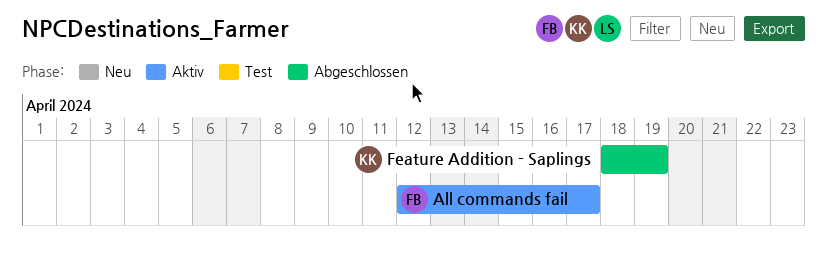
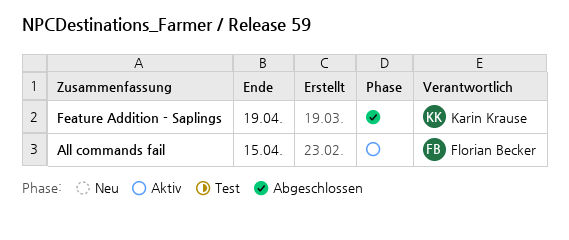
All commands fail, due: Apr 17 -> Apr 15

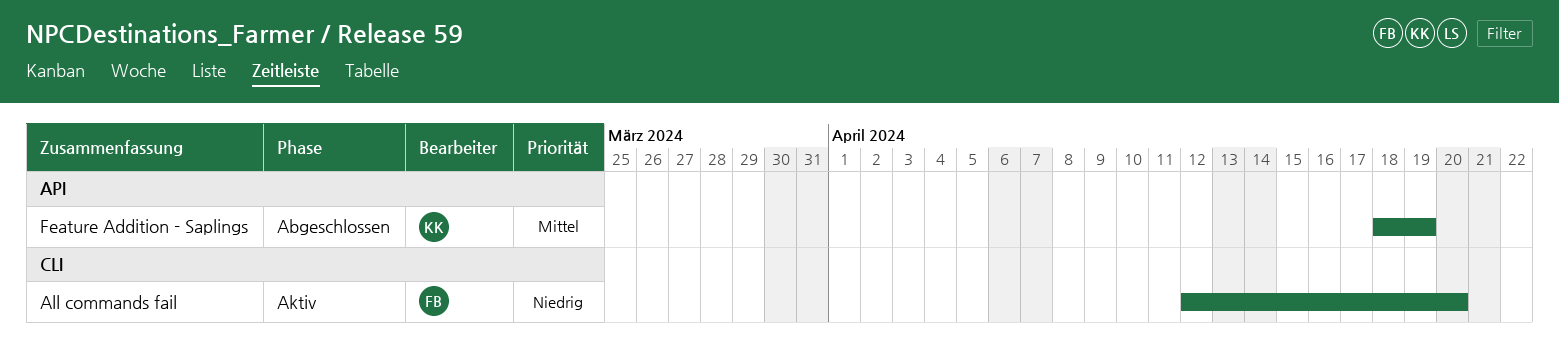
All commands fail, due: Apr 15 -> Apr 20

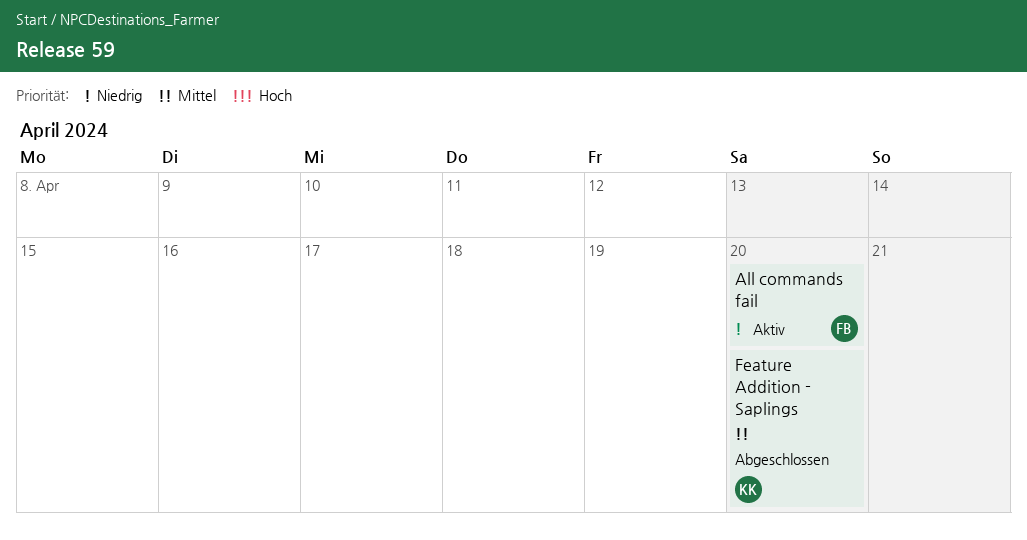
Feature Addition - Saplings, due: Apr 19 -> Apr 20

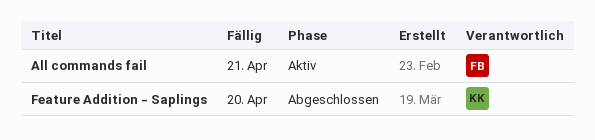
All commands fail, due: Apr 20 -> Apr 21

